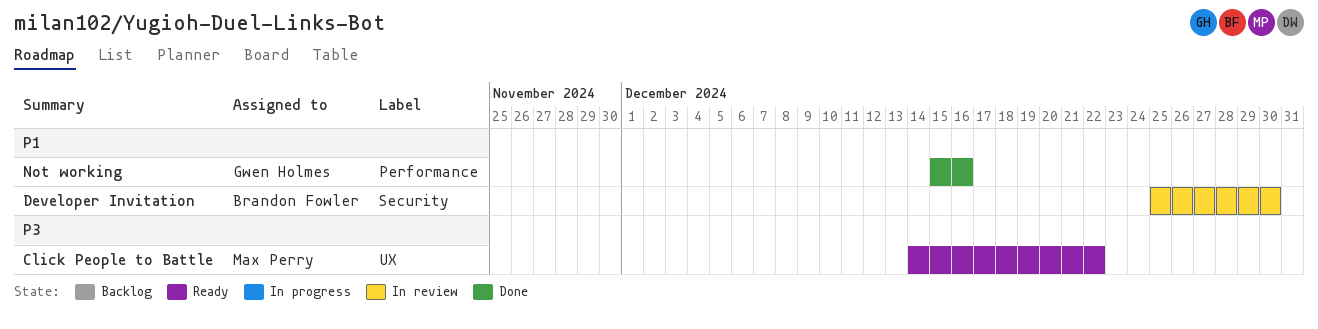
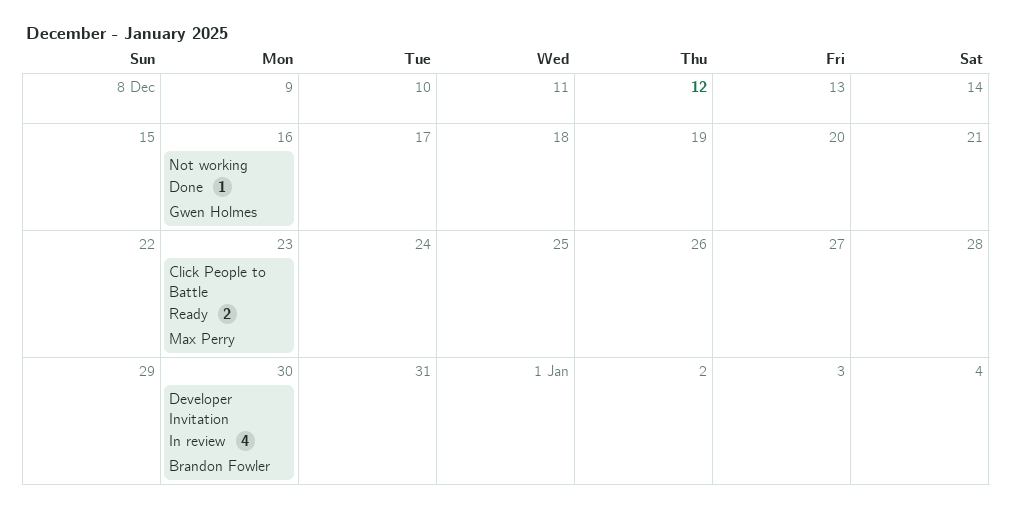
Click People to Battle, due: Dec 22 -> Dec 23

